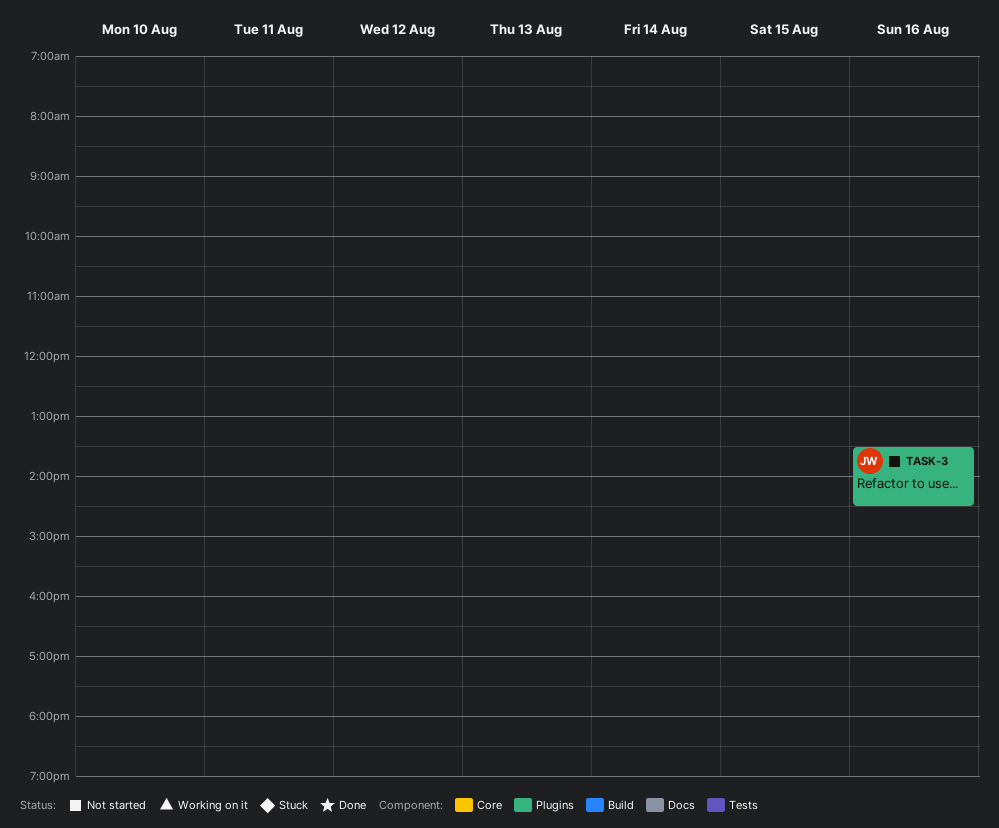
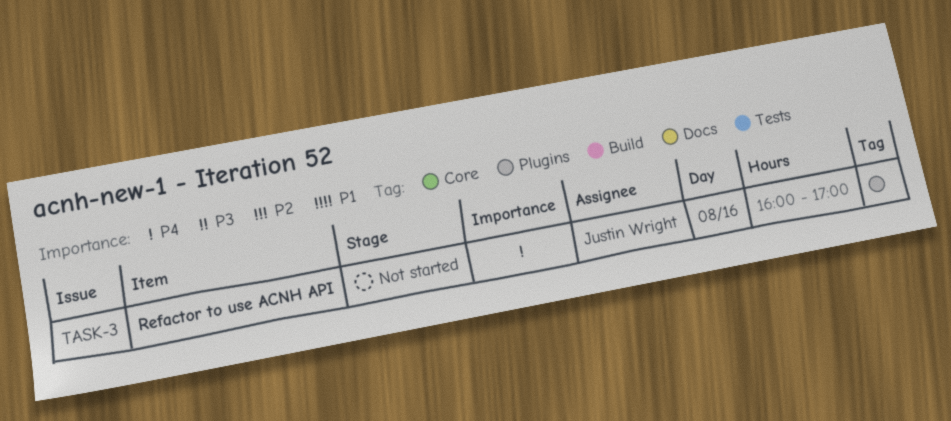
TASK-3, begins: 13:30 -> 16:00
TASK-3, ends: 14:30 -> 17:00

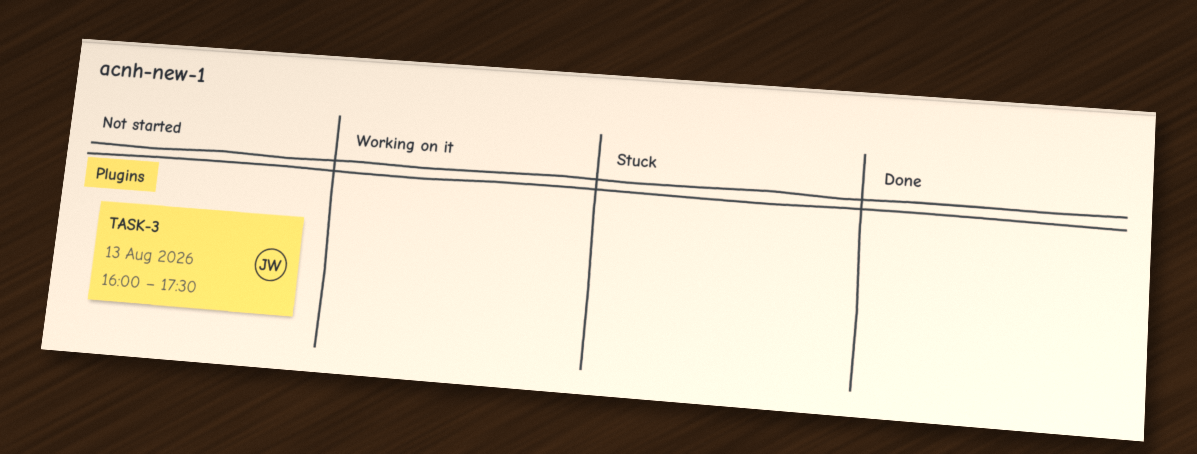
TASK-3, day: Aug 16 -> Aug 13
TASK-3, ends: 17:00 -> 17:30

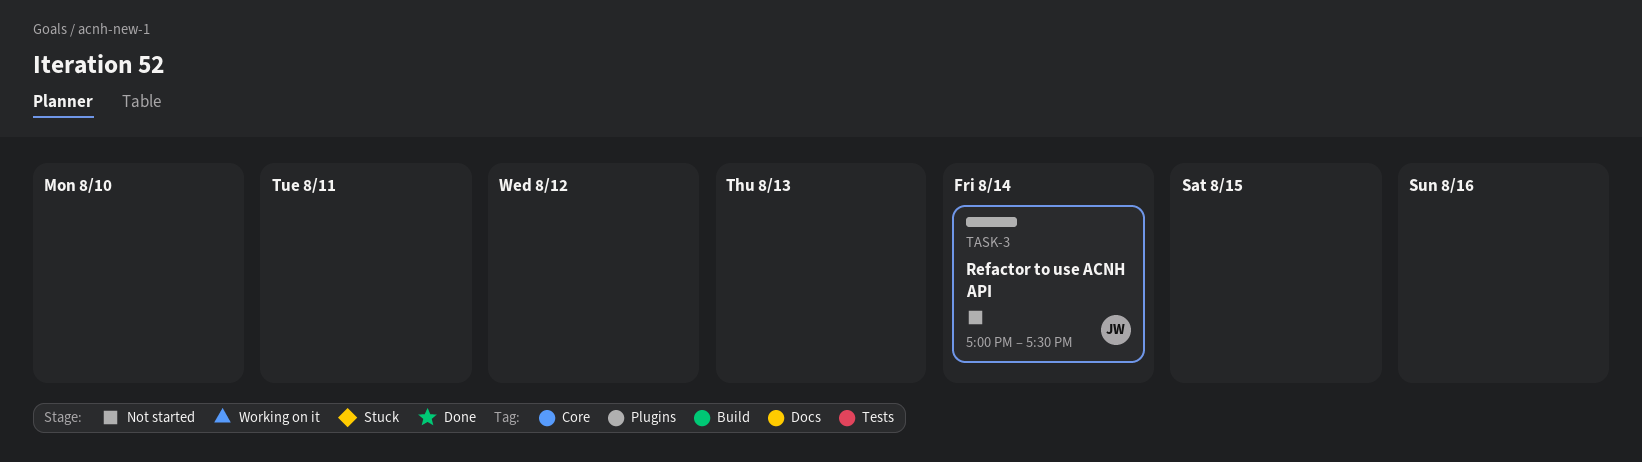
TASK-3, day: Aug 13 -> Aug 14
TASK-3, begins: 16:00 -> 17:00

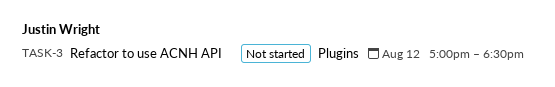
TASK-3, day: Aug 14 -> Aug 12
TASK-3, ends: 17:30 -> 18:30

